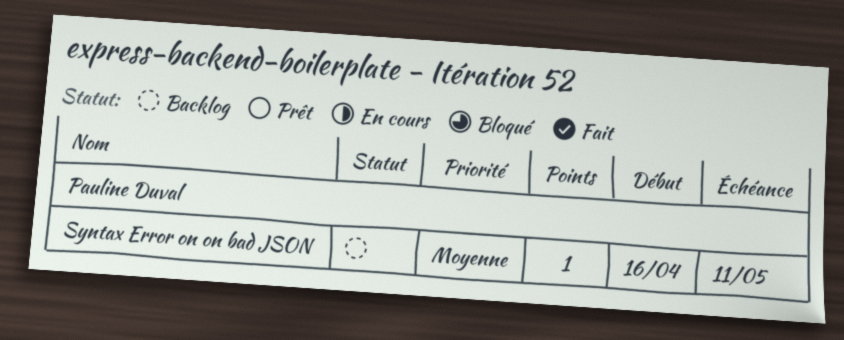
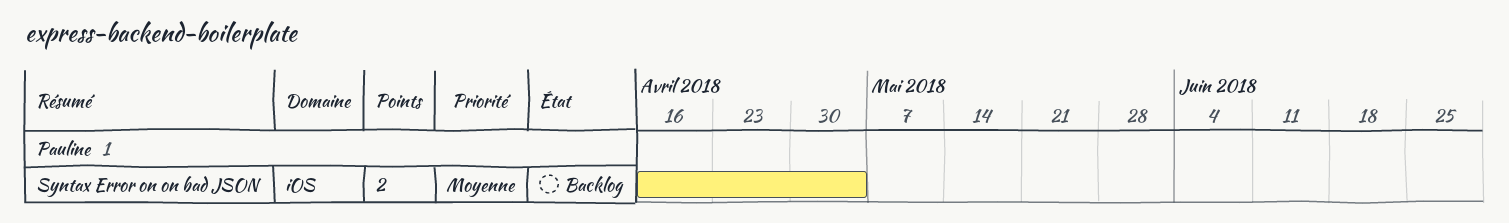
Syntax Error on on bad JSON, estimate: 1 -> 2
Syntax Error on on bad JSON, due: May 11 -> May 4

